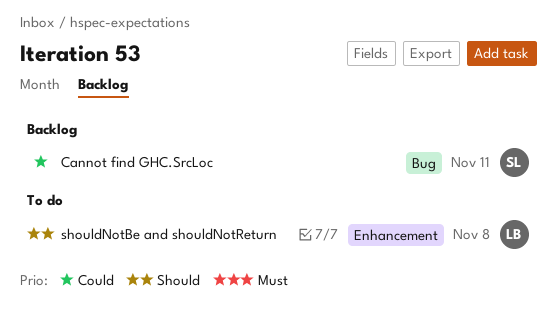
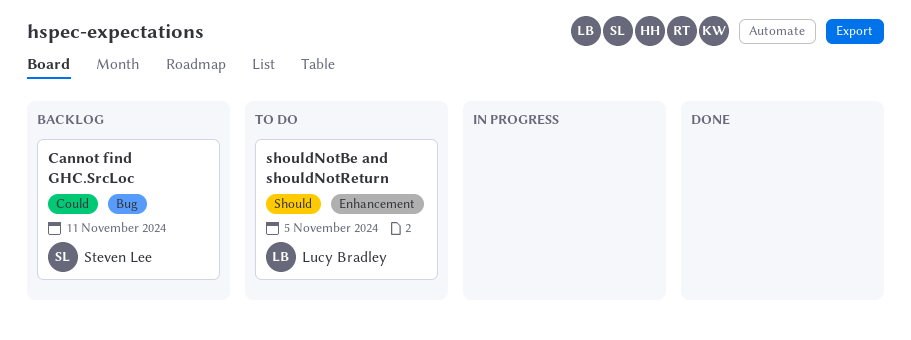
shouldNotBe and shouldNotReturn, due: Nov 8 -> Nov 5

